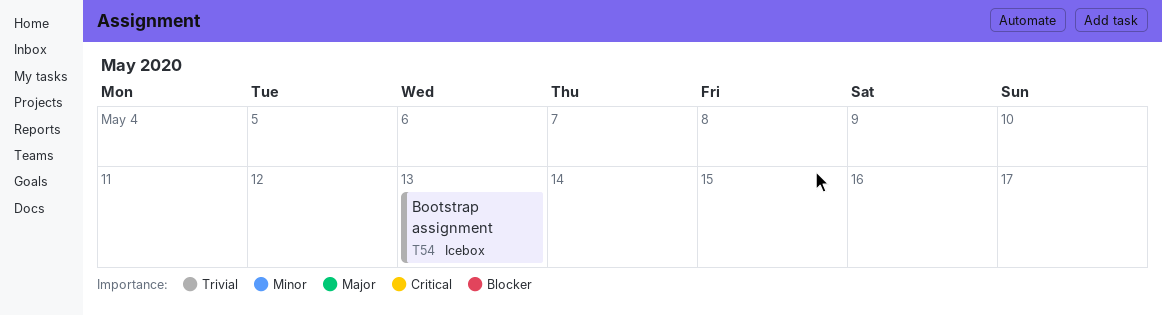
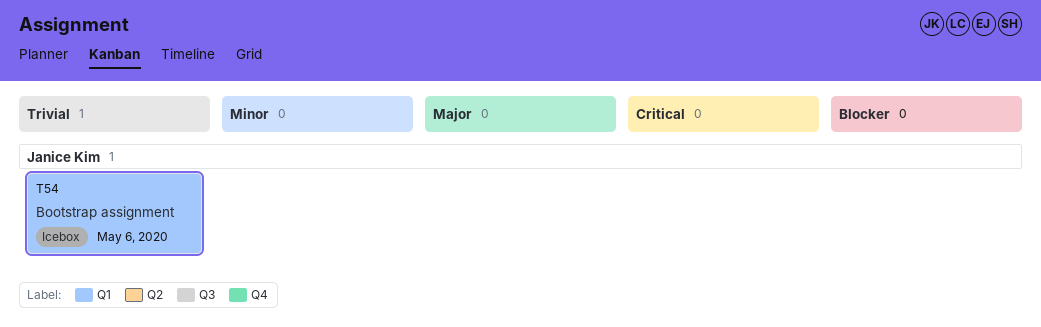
T54, due: May 13 -> May 6

